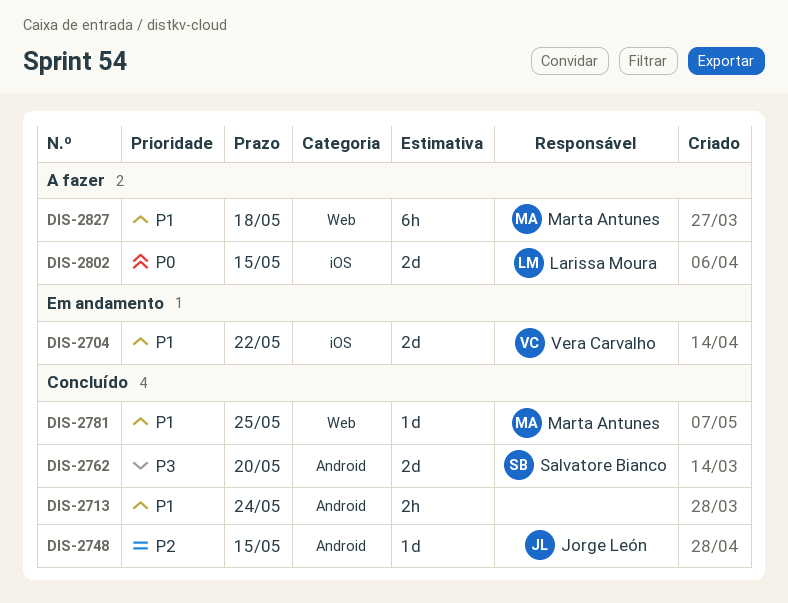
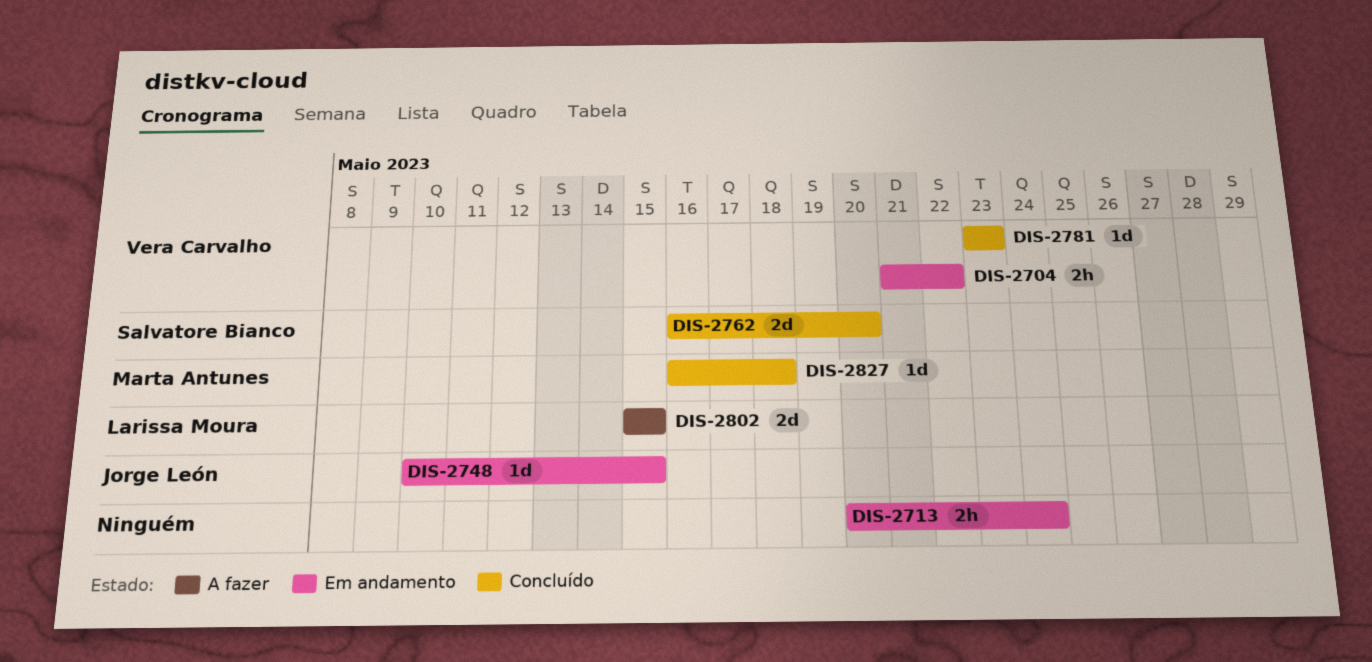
DIS-2704, estimate: 2d -> 2h
DIS-2713, status: Concluído -> Em andamento
DIS-2748, status: Concluído -> Em andamento
DIS-2781, owner: Marta Antunes -> Vera Carvalho
DIS-2781, due: May 25 -> May 23
DIS-2827, status: A fazer -> Concluído
DIS-2827, estimate: 6h -> 1d

